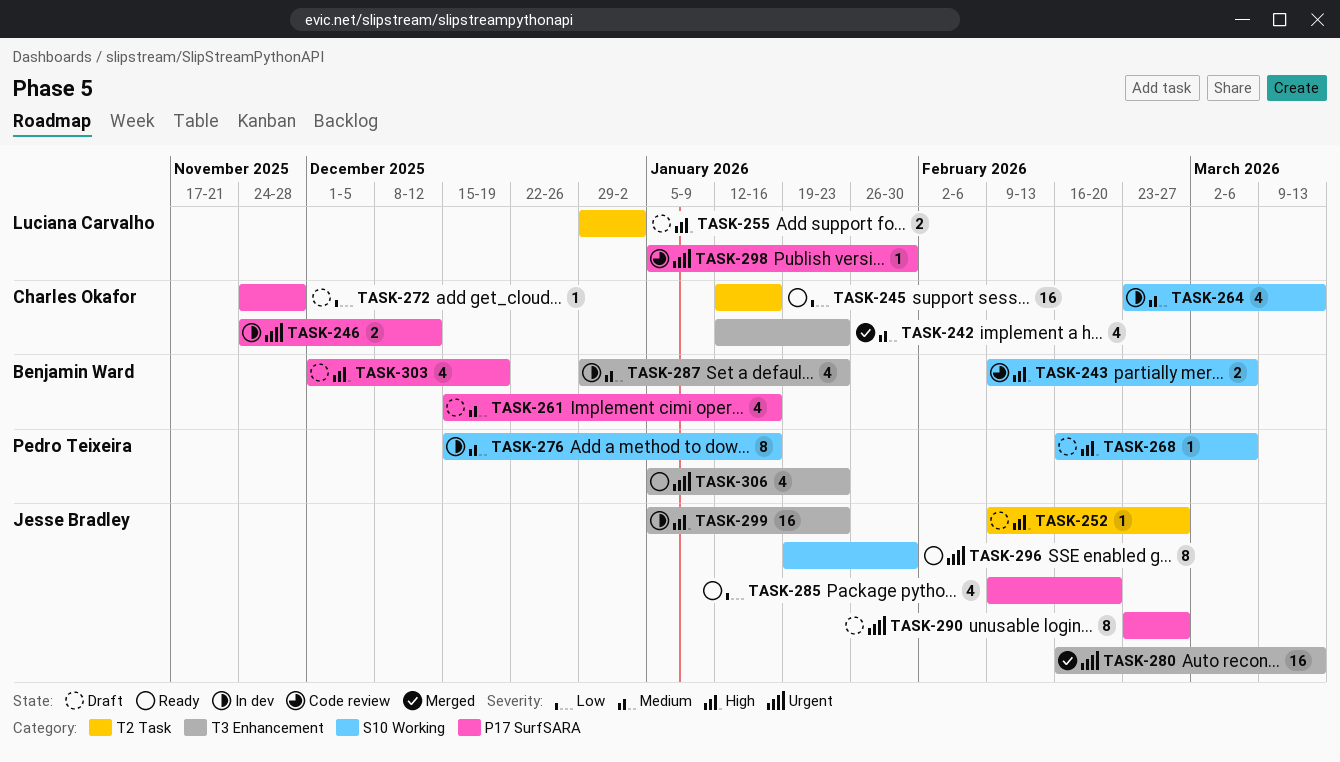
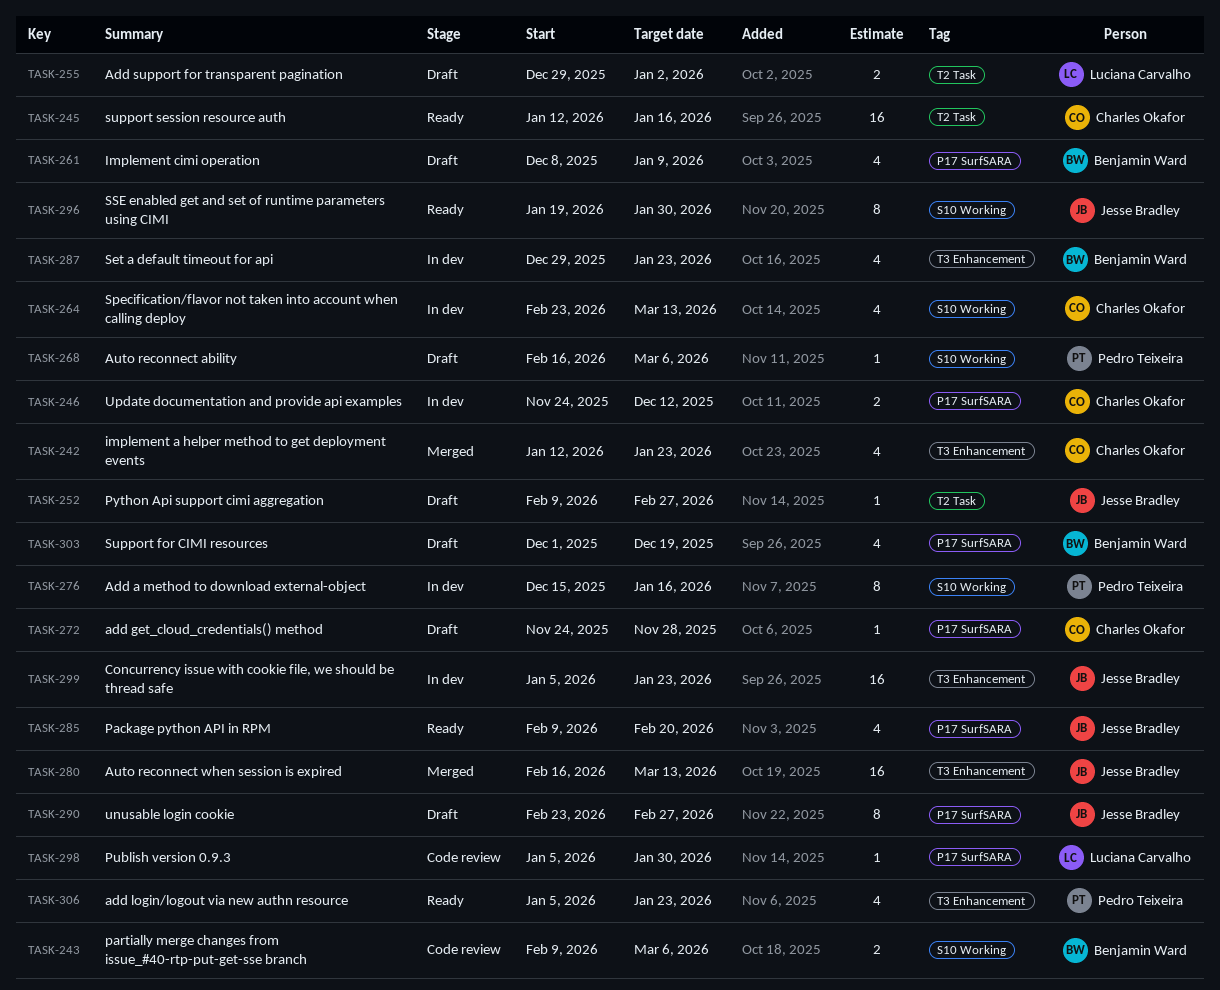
TASK-261, start: Dec 15 -> Dec 8
TASK-261, due: Jan 16 -> Jan 9

